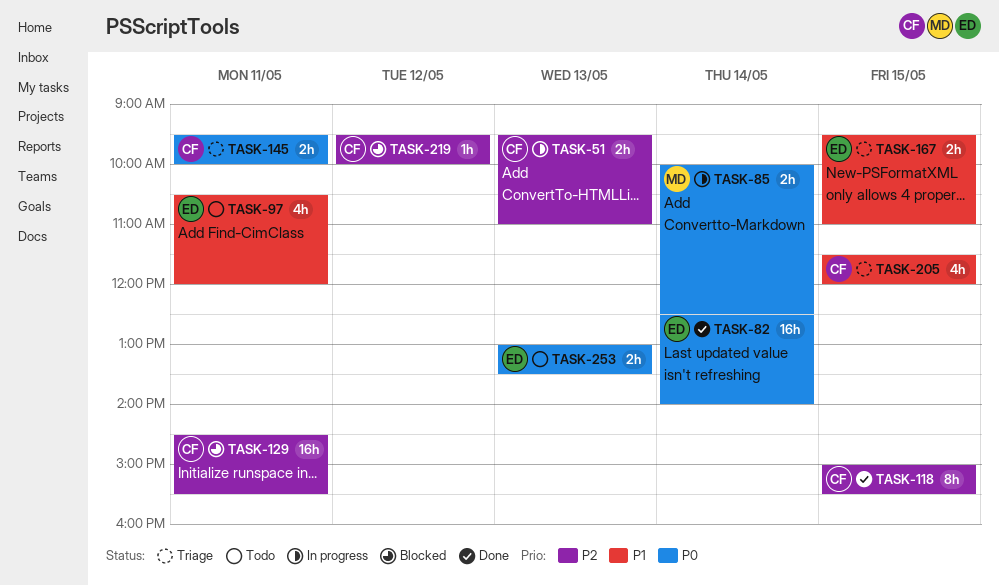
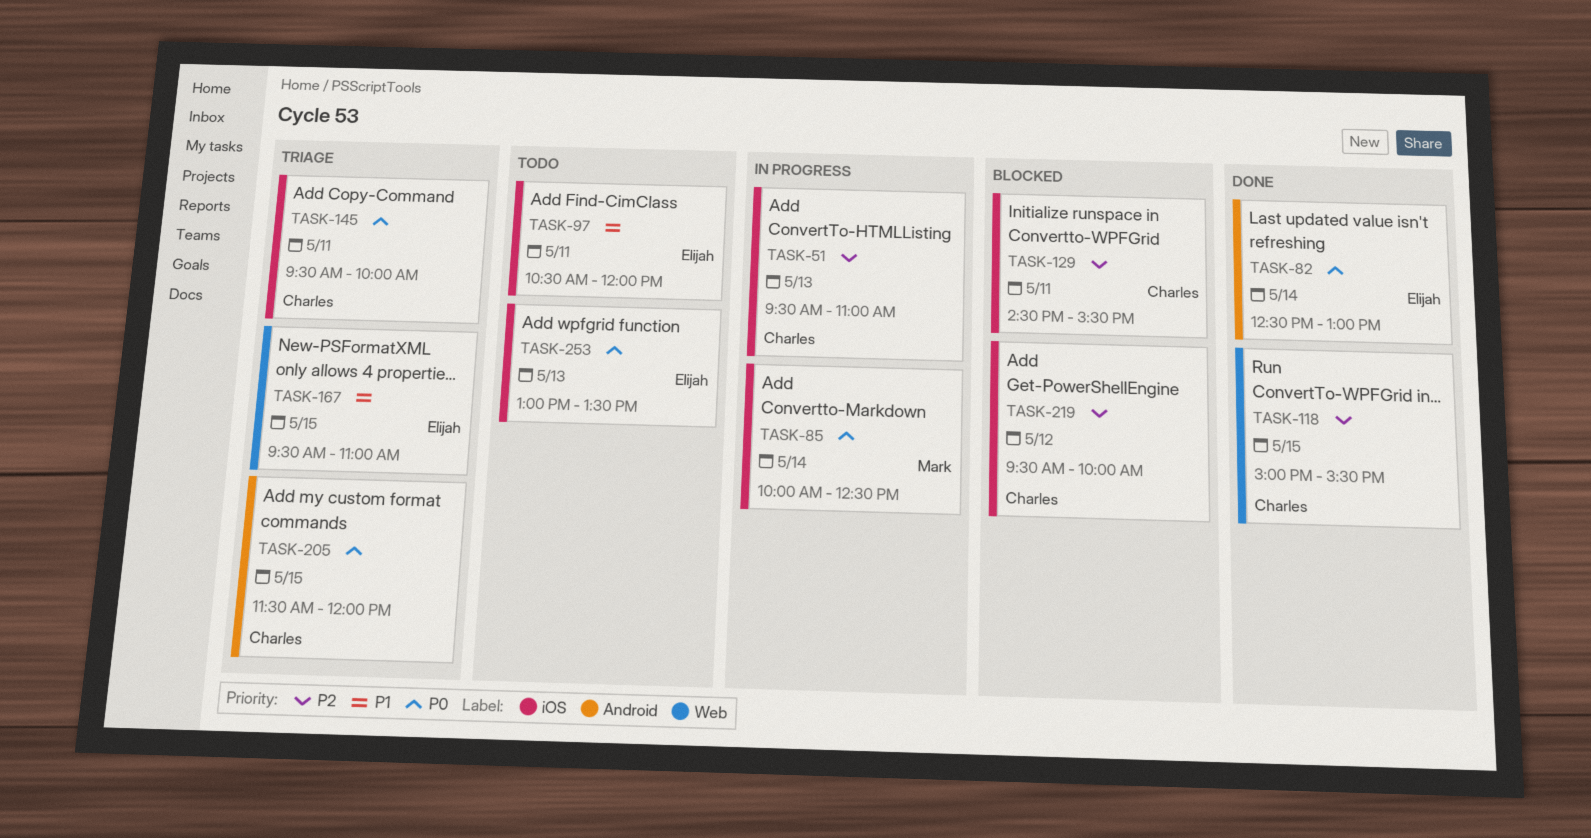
TASK-82, ends: 14:00 -> 13:00
TASK-205, priority: P1 -> P0

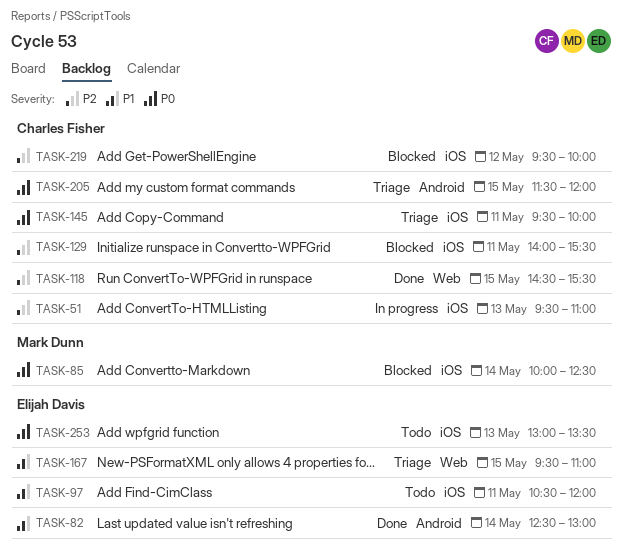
TASK-82, priority: P0 -> P1
TASK-85, status: In progress -> Blocked
TASK-118, begins: 15:00 -> 14:30
TASK-129, begins: 14:30 -> 14:00

